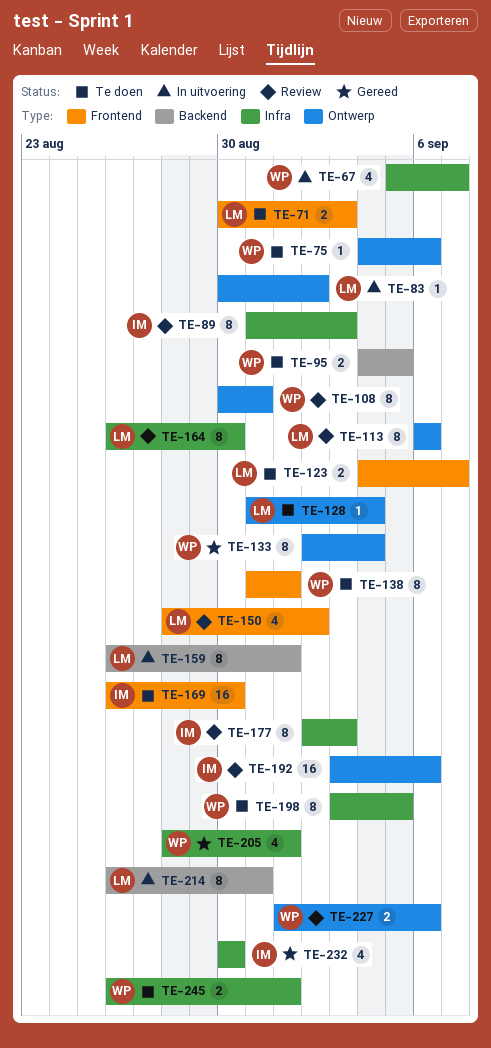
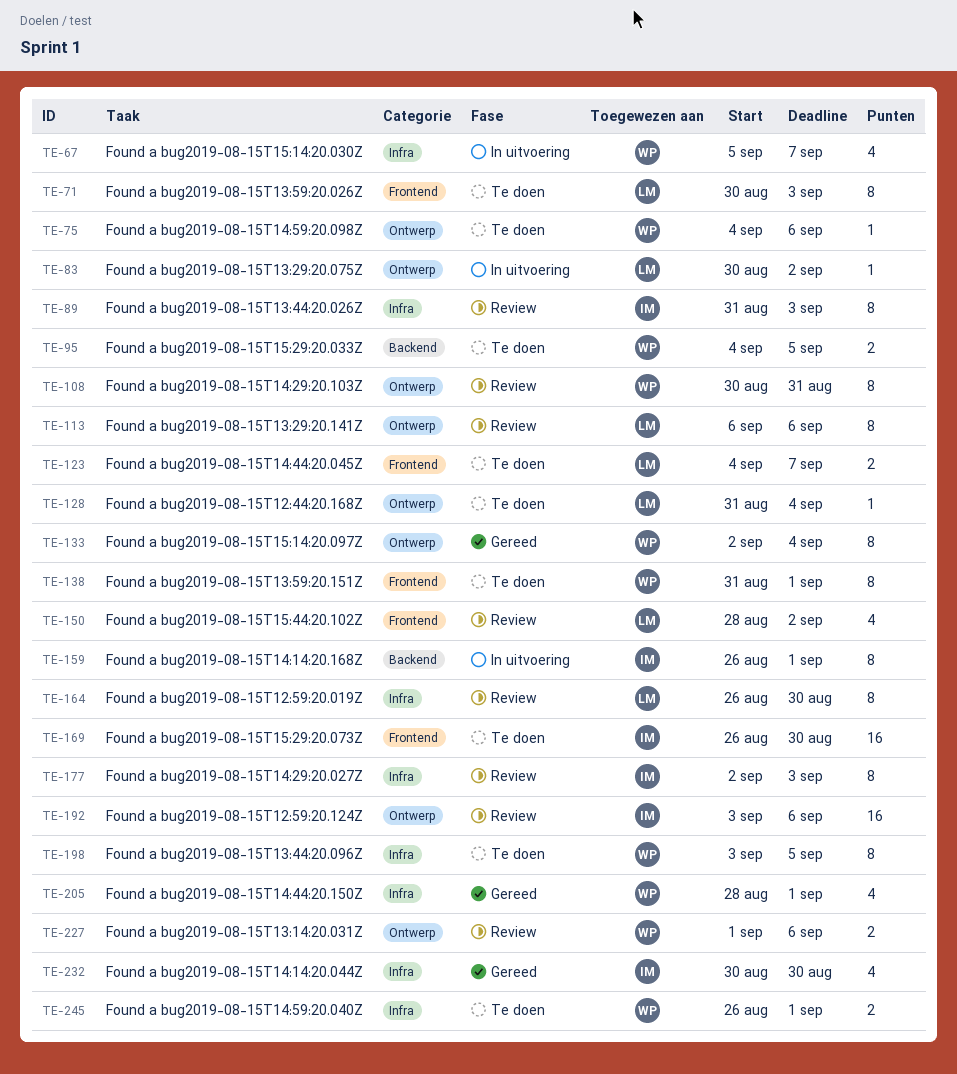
TE-71, estimate: 2 -> 8
TE-159, owner: LM -> IM
TE-214: present -> none

